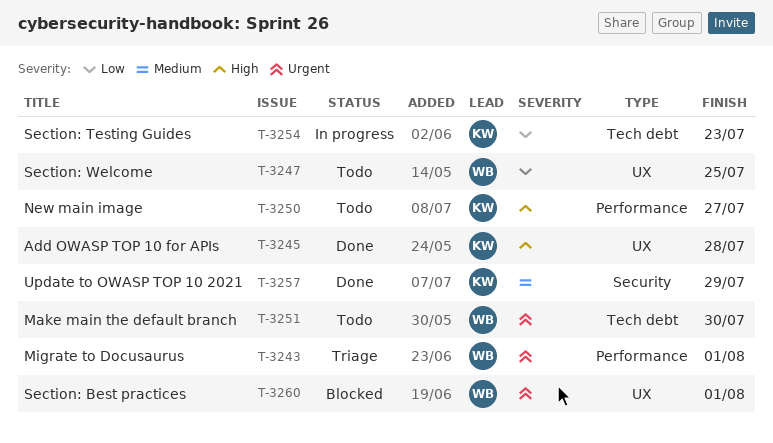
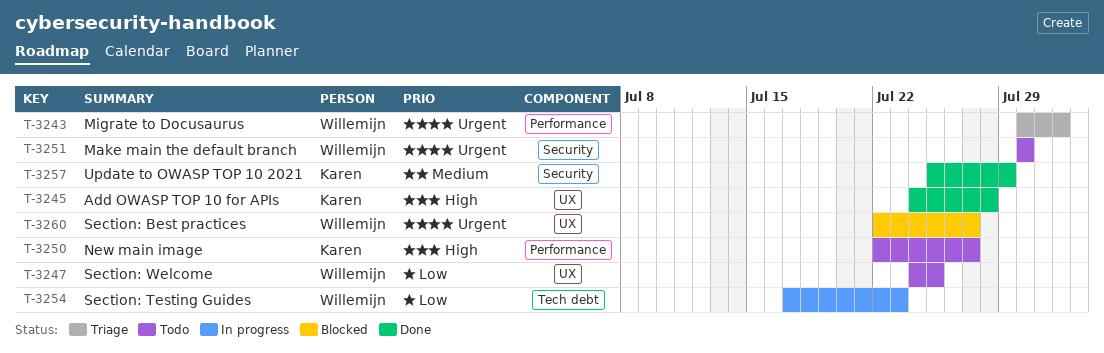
T-3251, label: Tech debt -> Security
T-3254, owner: Karen -> Willemijn
T-3260, due: Aug 1 -> Jul 27

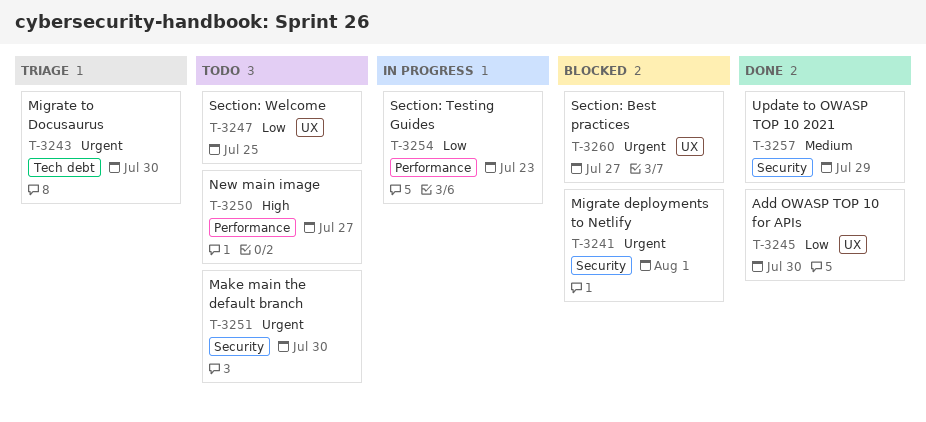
T-3241: none -> present
T-3243, label: Performance -> Tech debt
T-3243, due: Aug 1 -> Jul 30
T-3245, priority: High -> Low
T-3245, due: Jul 28 -> Jul 30
T-3254, label: Tech debt -> Performance

